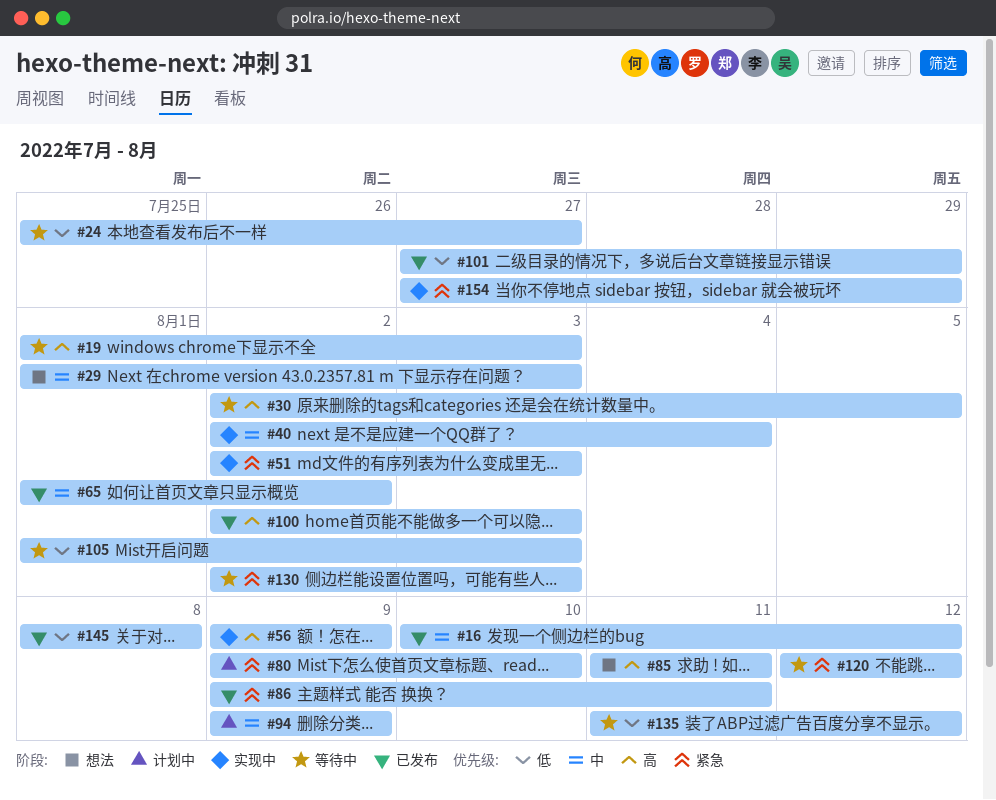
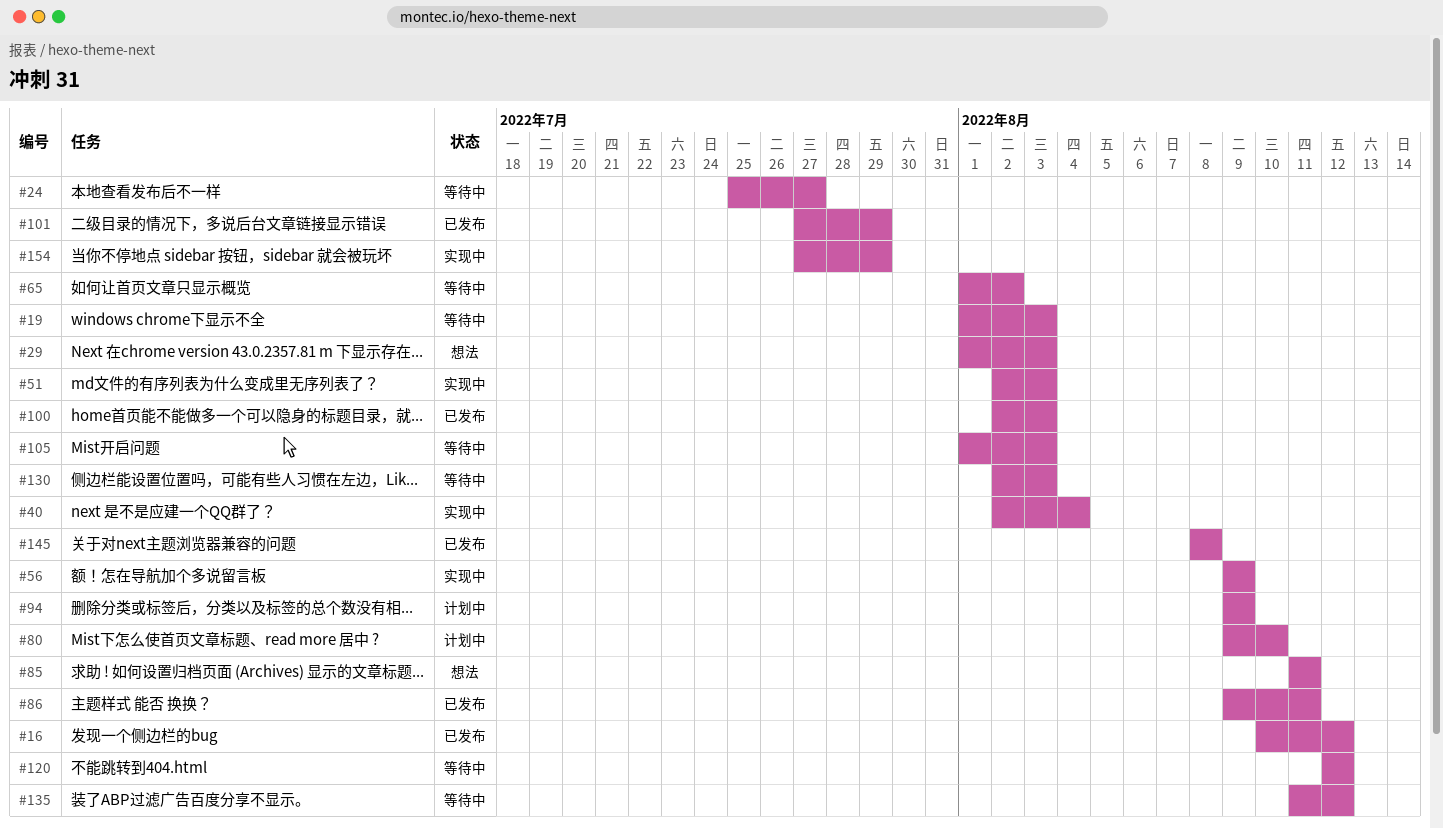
#30: present -> none
#65, status: 已发布 -> 等待中

